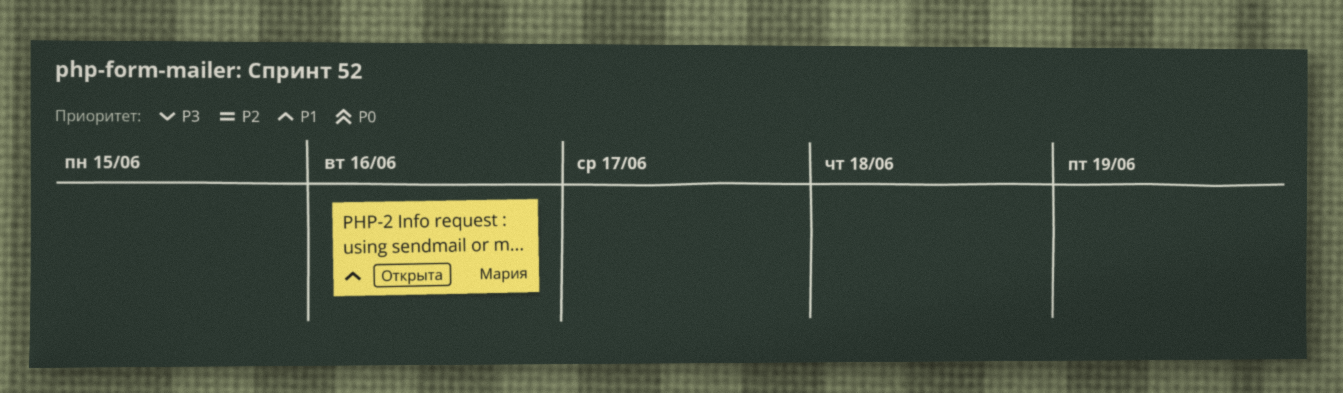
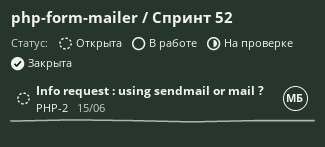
PHP-2, due: Jun 16 -> Jun 15

